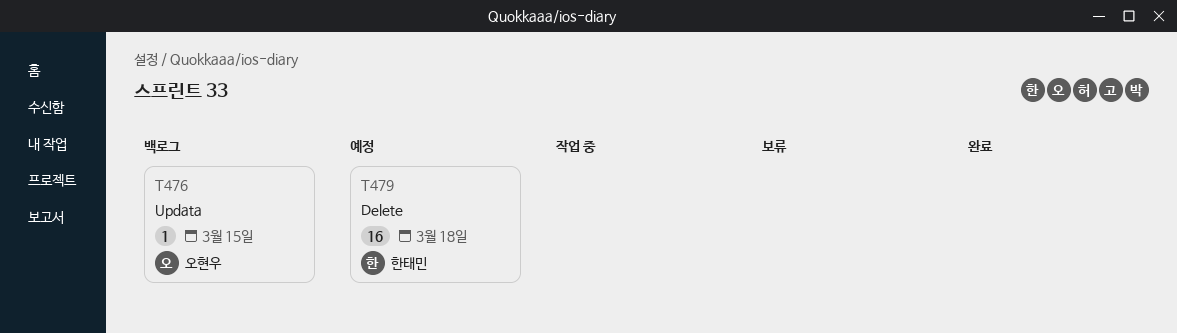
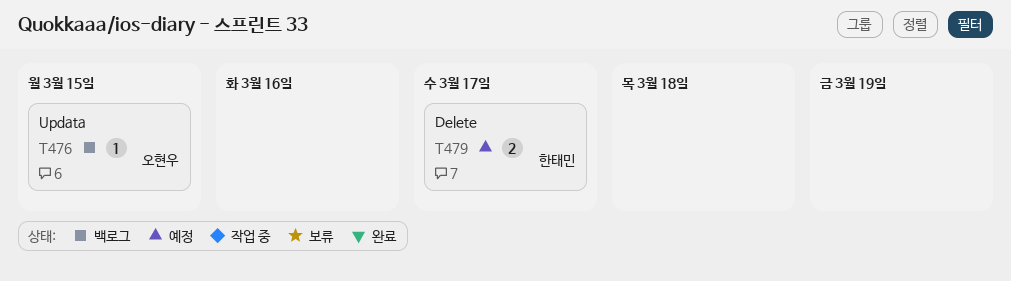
T479, estimate: 16 -> 2
T479, due: Mar 18 -> Mar 17

